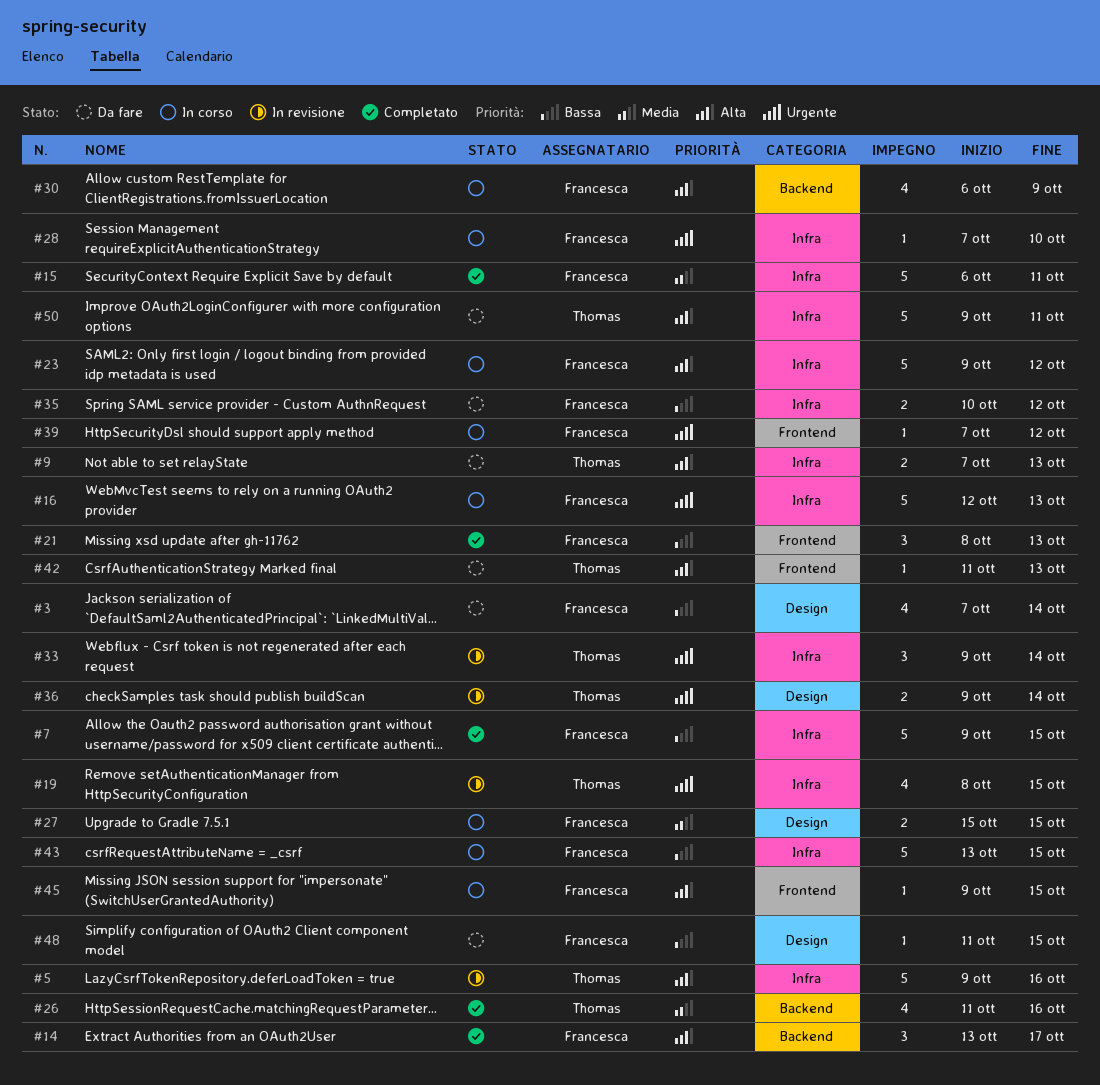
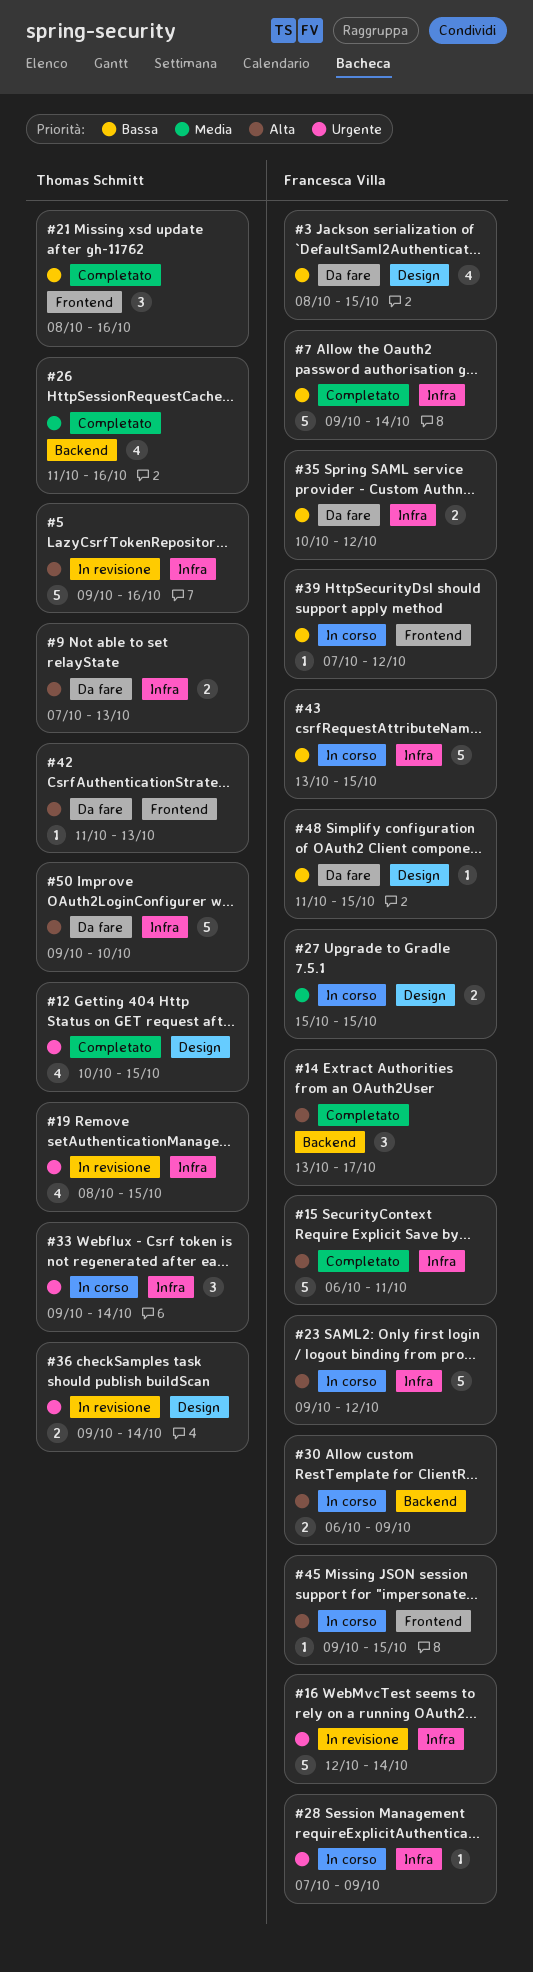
#3, start: Oct 7 -> Oct 8
#3, due: Oct 14 -> Oct 15
#7, due: Oct 15 -> Oct 14
#12: none -> present
#15, priority: Media -> Alta
#16, status: In corso -> In revisione
#16, due: Oct 13 -> Oct 14
#21, owner: Francesca Villa -> Thomas Schmitt
#21, due: Oct 13 -> Oct 16
#28, due: Oct 10 -> Oct 9
#30, estimate: 4 -> 2
#33, status: In revisione -> In corso
#39, priority: Urgente -> Bassa
#50, due: Oct 11 -> Oct 10

